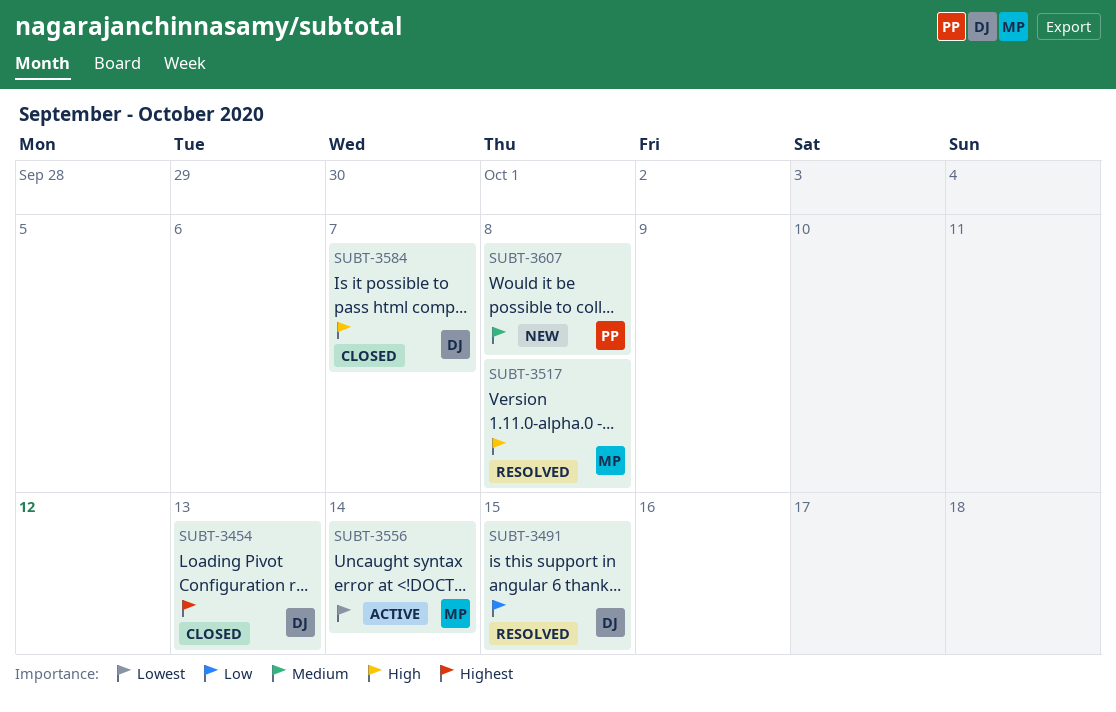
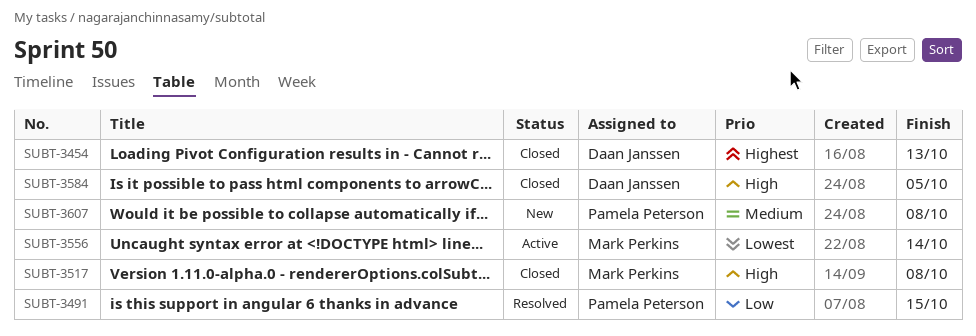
SUBT-3491, owner: Daan Janssen -> Pamela Peterson
SUBT-3517, status: Resolved -> Closed
SUBT-3584, due: Oct 7 -> Oct 5

